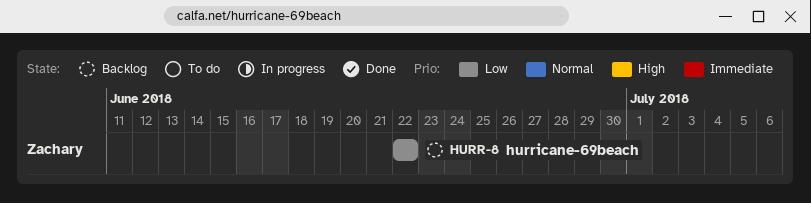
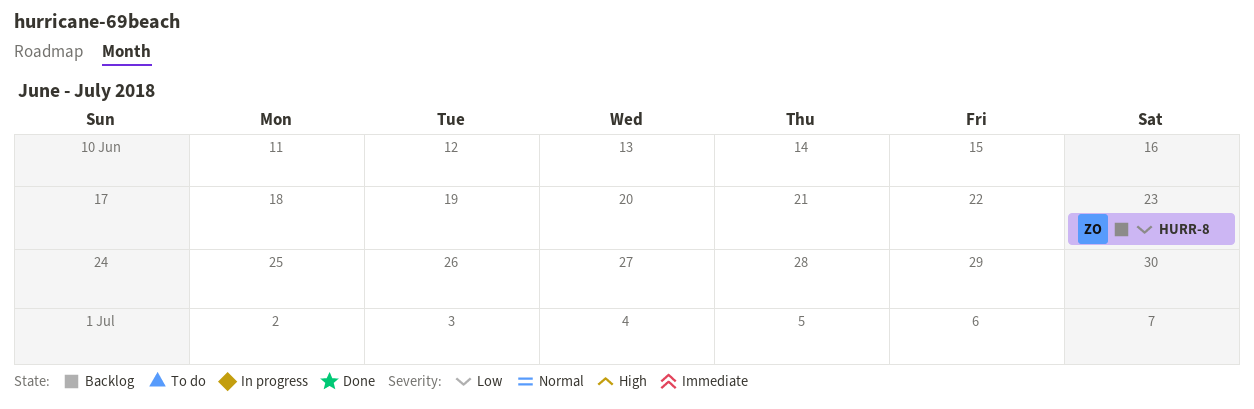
HURR-8, start: Jun 22 -> Jun 23
HURR-8, due: Jun 22 -> Jun 23

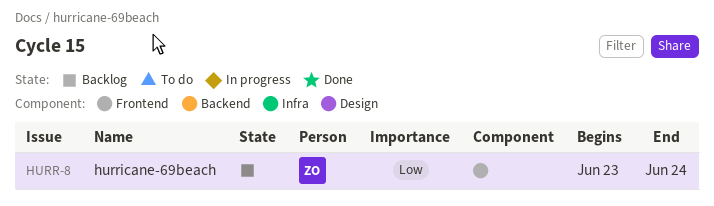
HURR-8, due: Jun 23 -> Jun 24

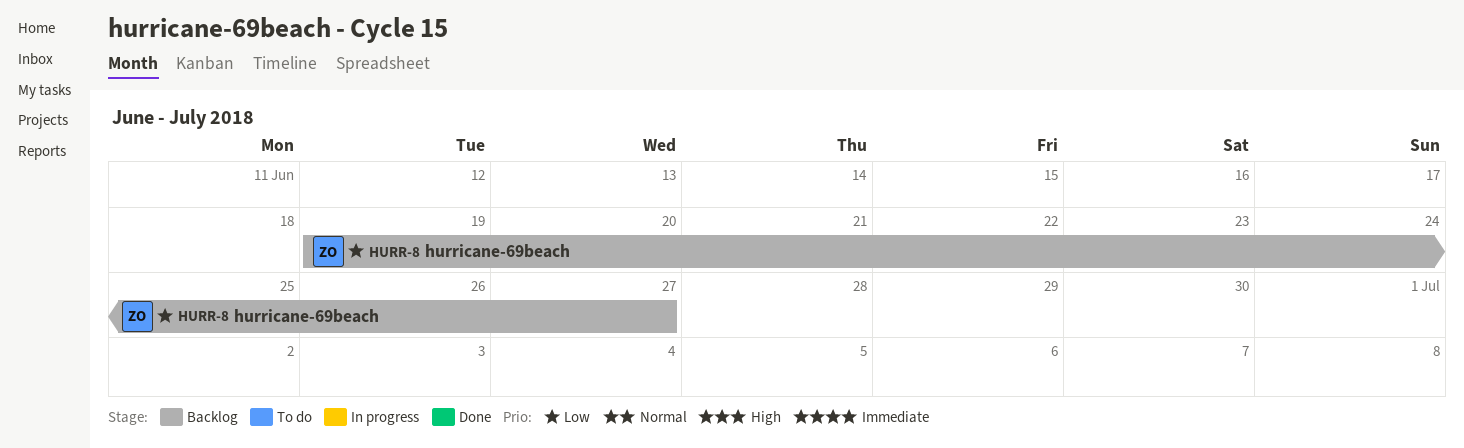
HURR-8, start: Jun 23 -> Jun 19
HURR-8, due: Jun 24 -> Jun 27

